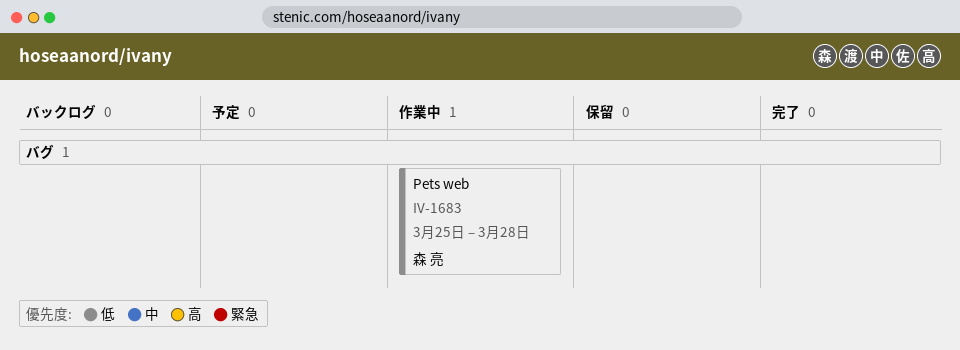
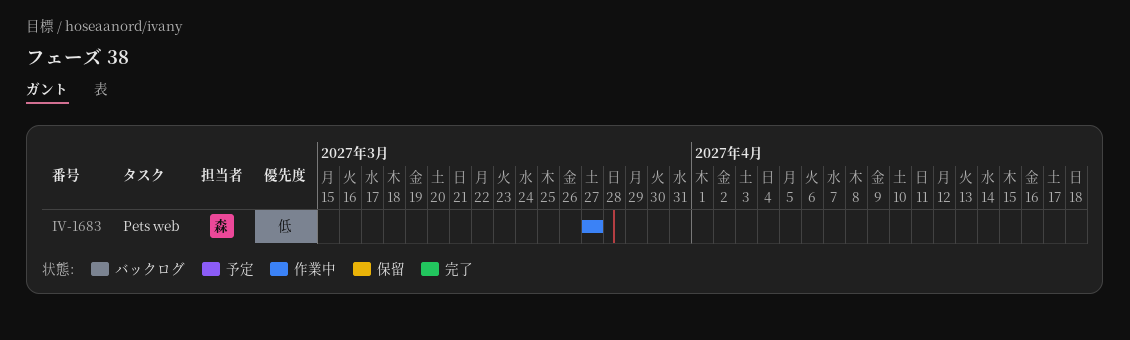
IV-1683, start: Mar 25 -> Mar 27
IV-1683, due: Mar 28 -> Mar 27

